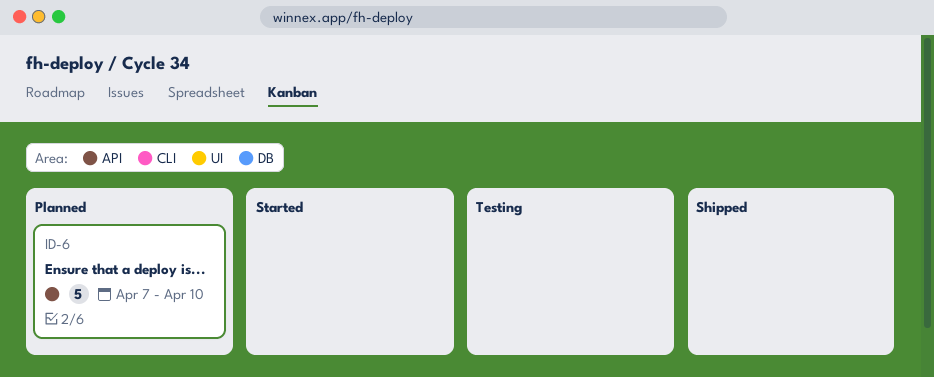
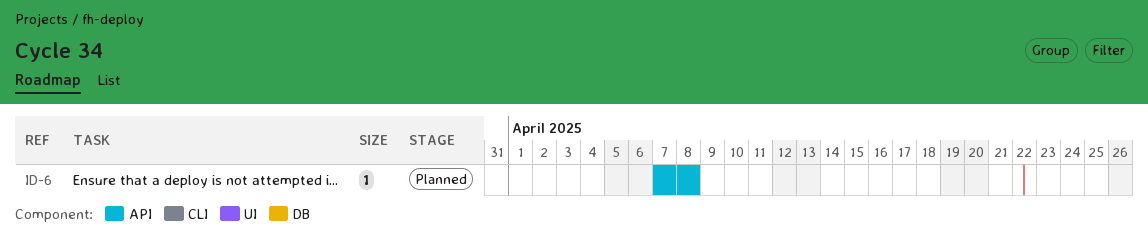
ID-6, estimate: 5 -> 1
ID-6, due: Apr 10 -> Apr 8

